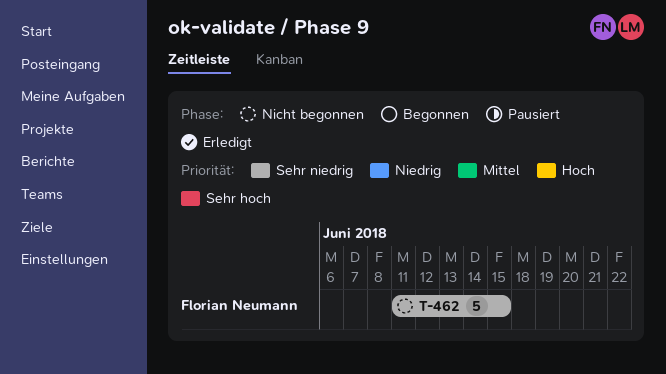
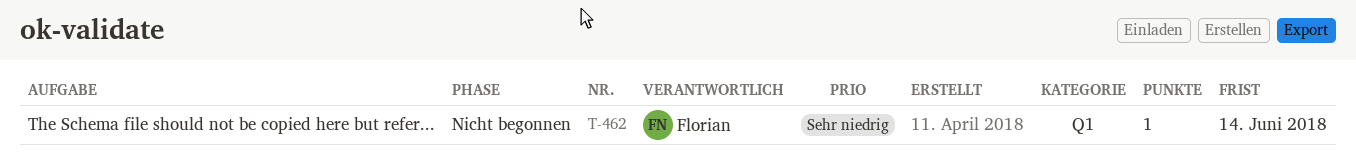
T-462, estimate: 5 -> 1
T-462, due: Jun 15 -> Jun 14

